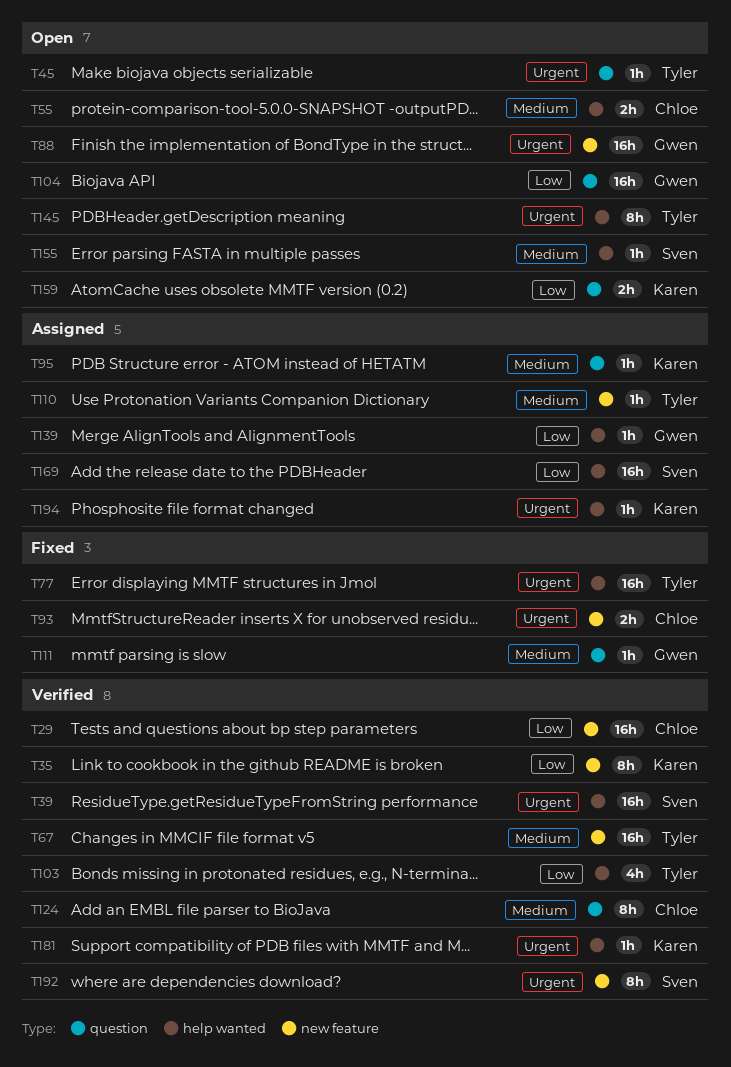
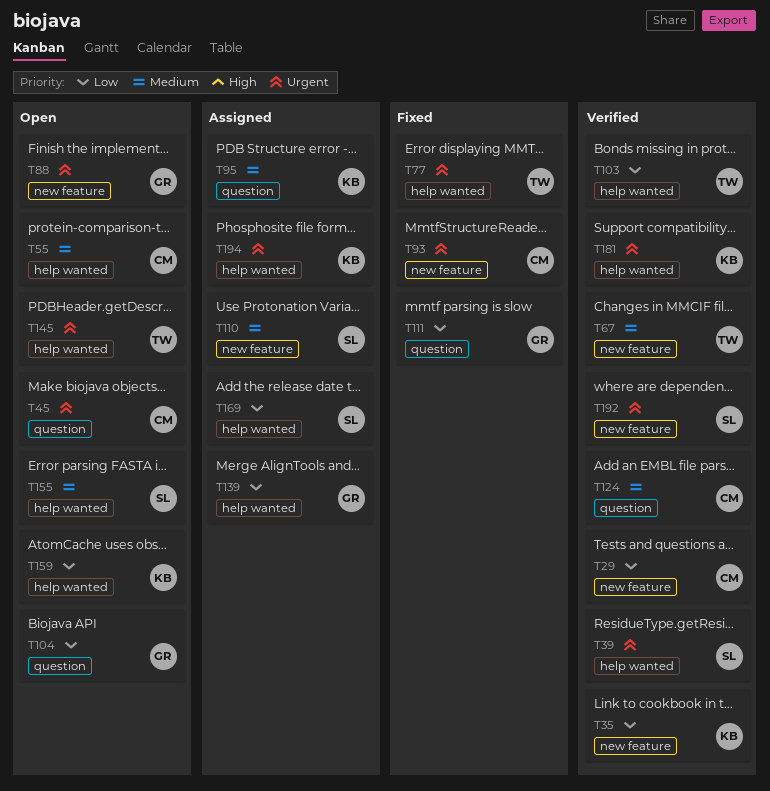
T45, owner: Tyler -> Chloe
T110, owner: Tyler -> Sven
T111, priority: Medium -> Low
T159, label: question -> help wanted

